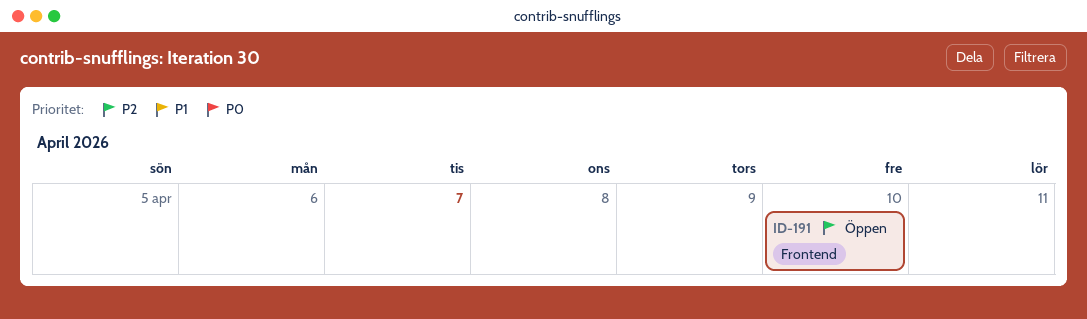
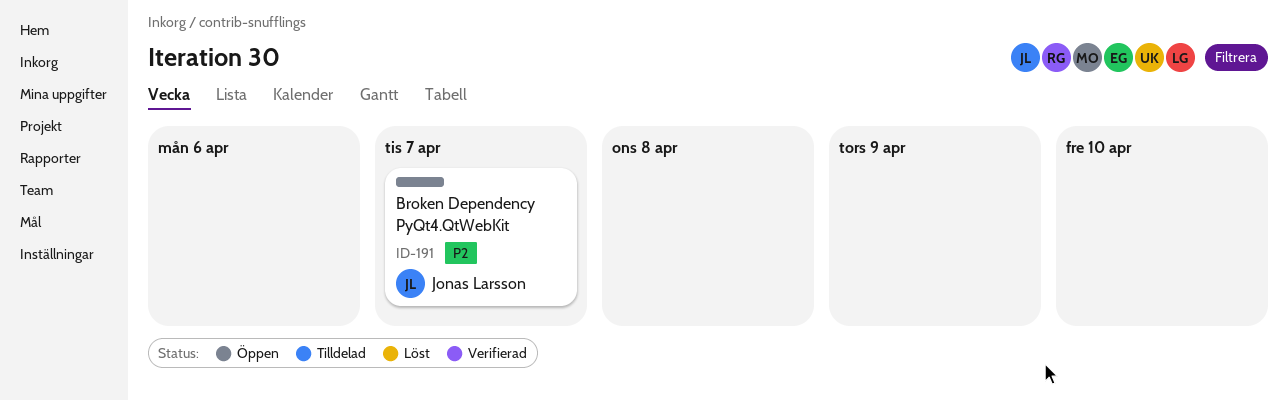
ID-191, due: Apr 10 -> Apr 7

